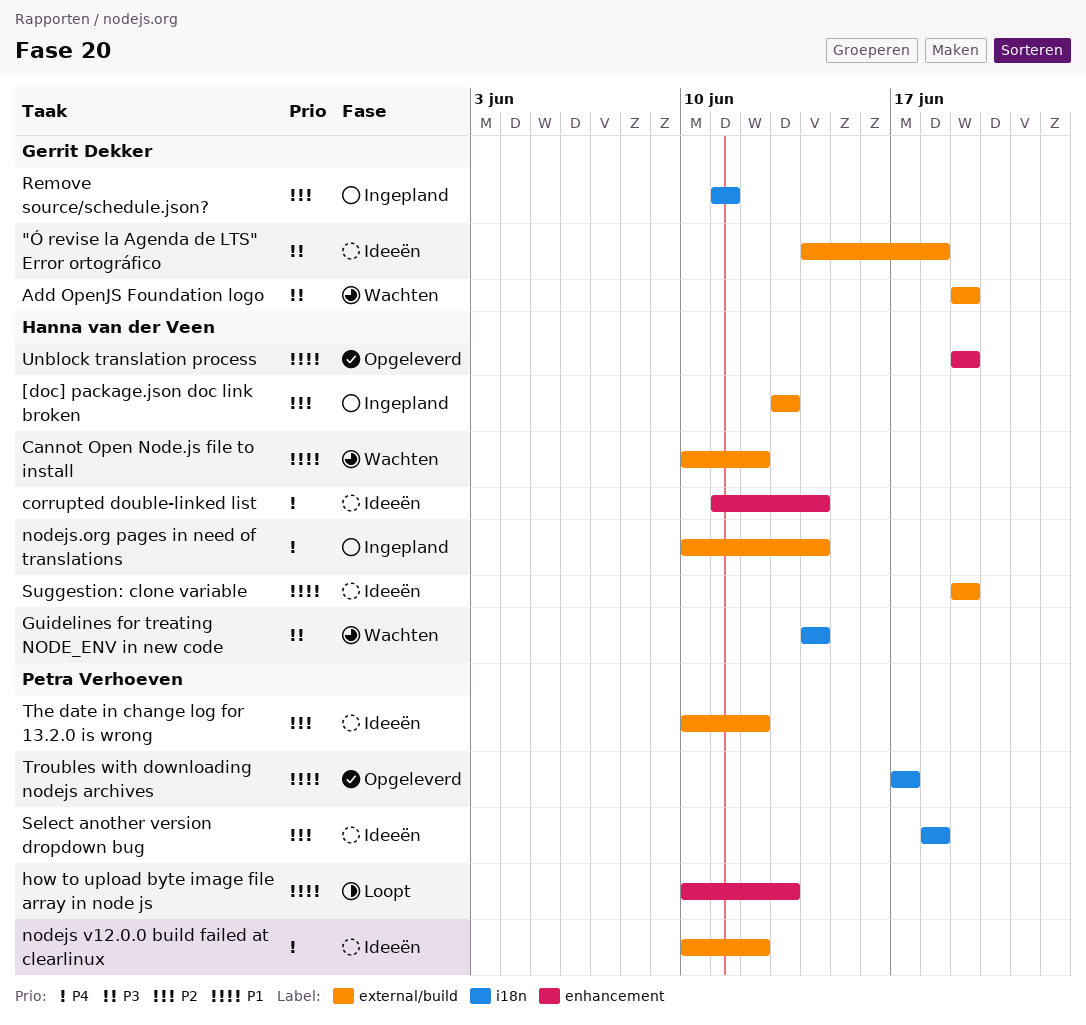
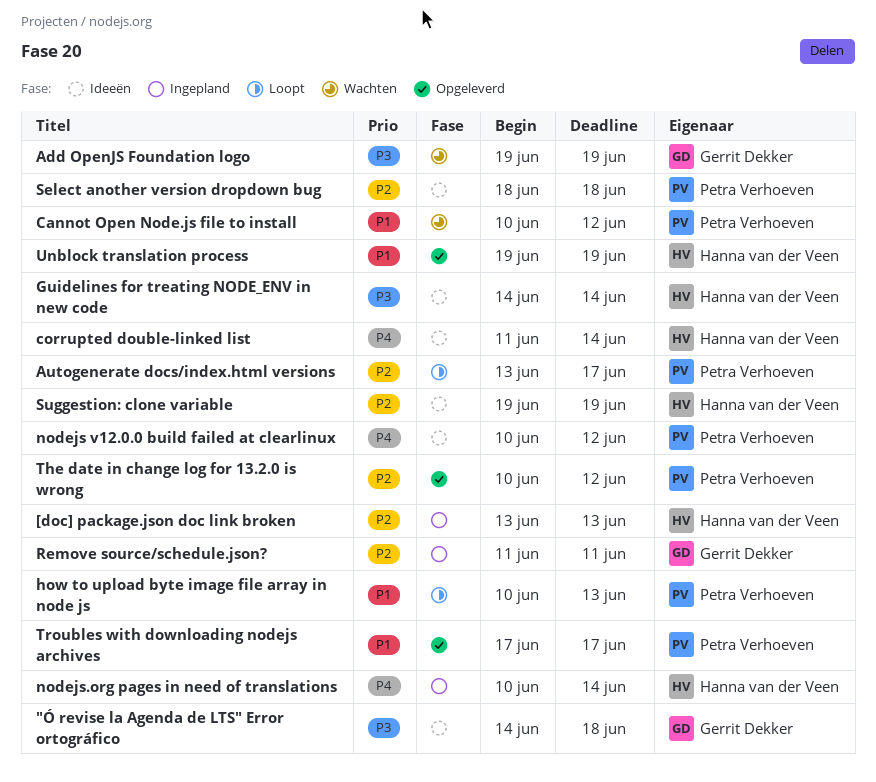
Autogenerate docs/index.html versions: none -> present
Cannot Open Node.js file to install, owner: Hanna van der Veen -> Petra Verhoeven
Guidelines for treating NODE_ENV in new code, status: Wachten -> Ideeën
Suggestion: clone variable, priority: P1 -> P2
The date in change log for 13.2.0 is wrong, status: Ideeën -> Opgeleverd

